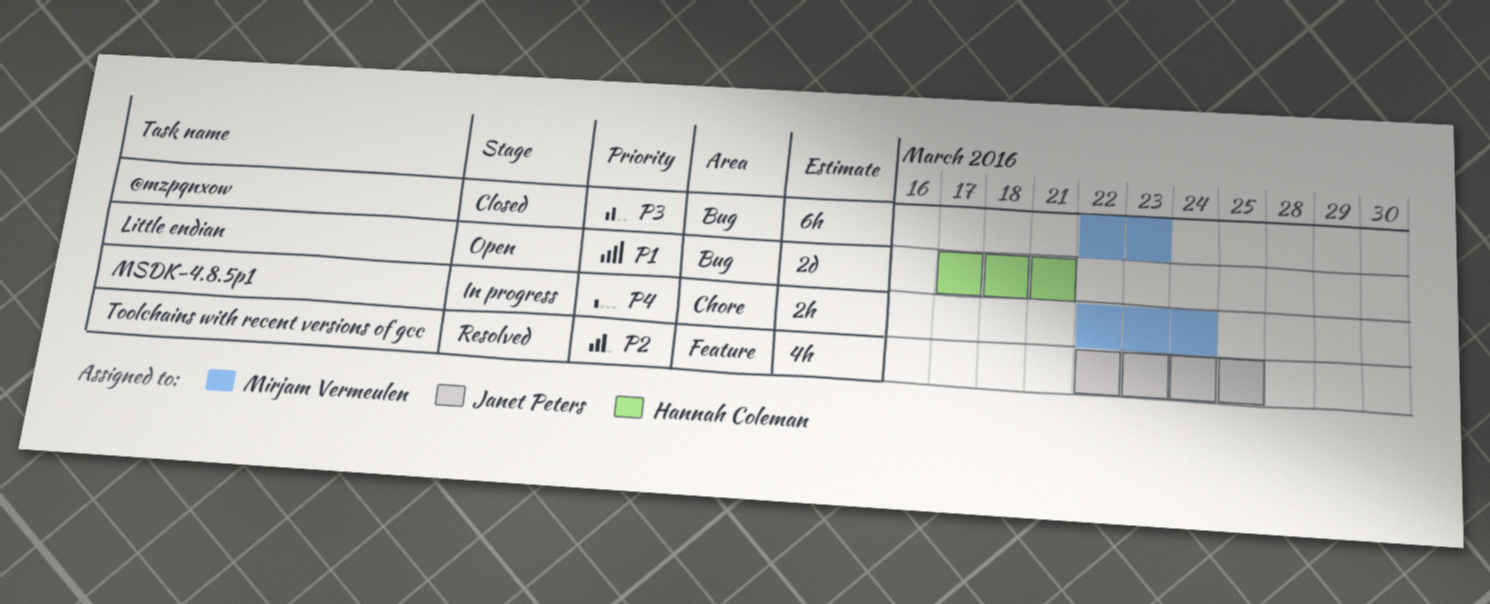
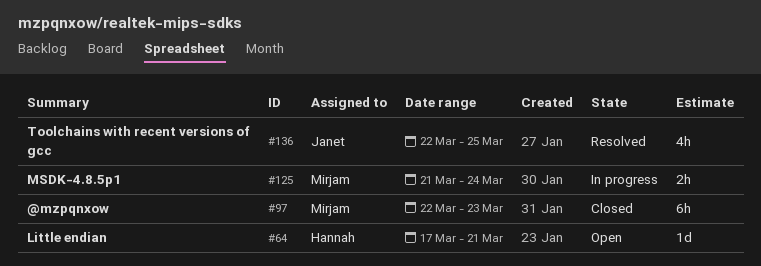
Little endian, estimate: 2d -> 1d
MSDK-4.8.5p1, start: Mar 22 -> Mar 21

